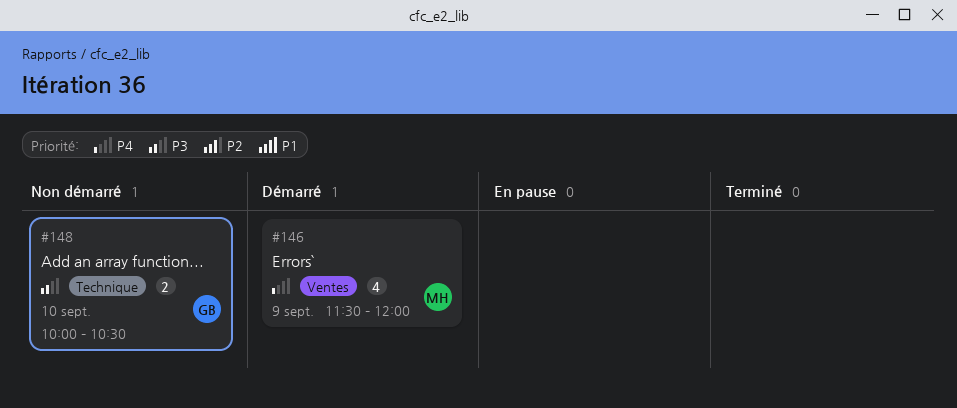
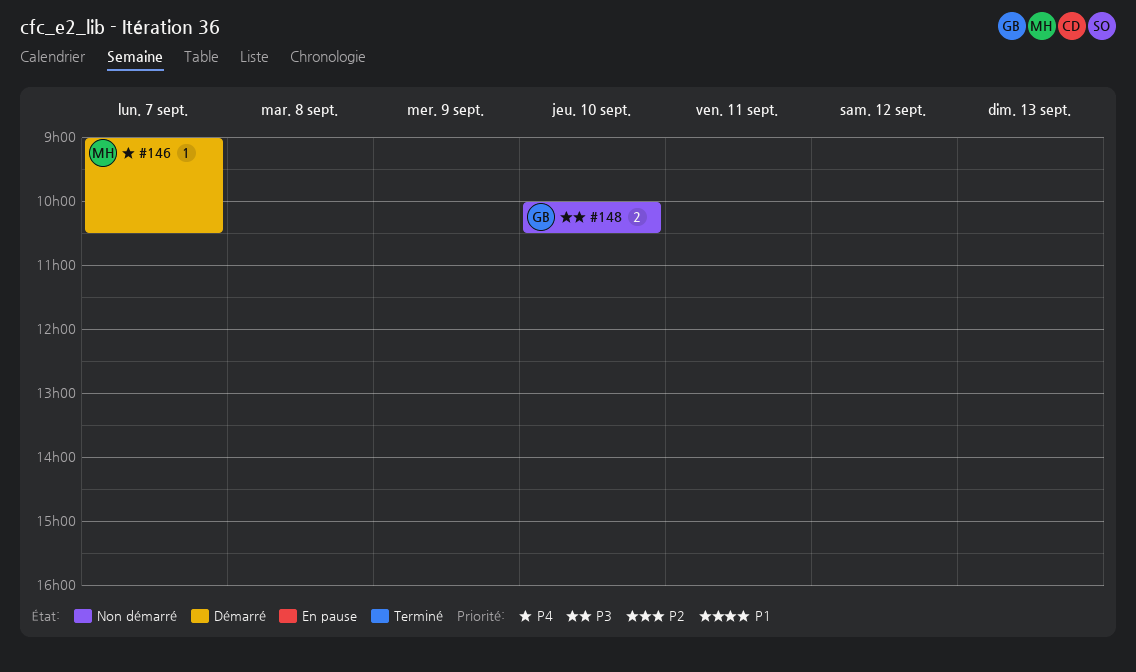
#146, estimate: 4 -> 1
#146, day: Sep 9 -> Sep 7
#146, begins: 11:30 -> 09:00
#146, ends: 12:00 -> 10:30

